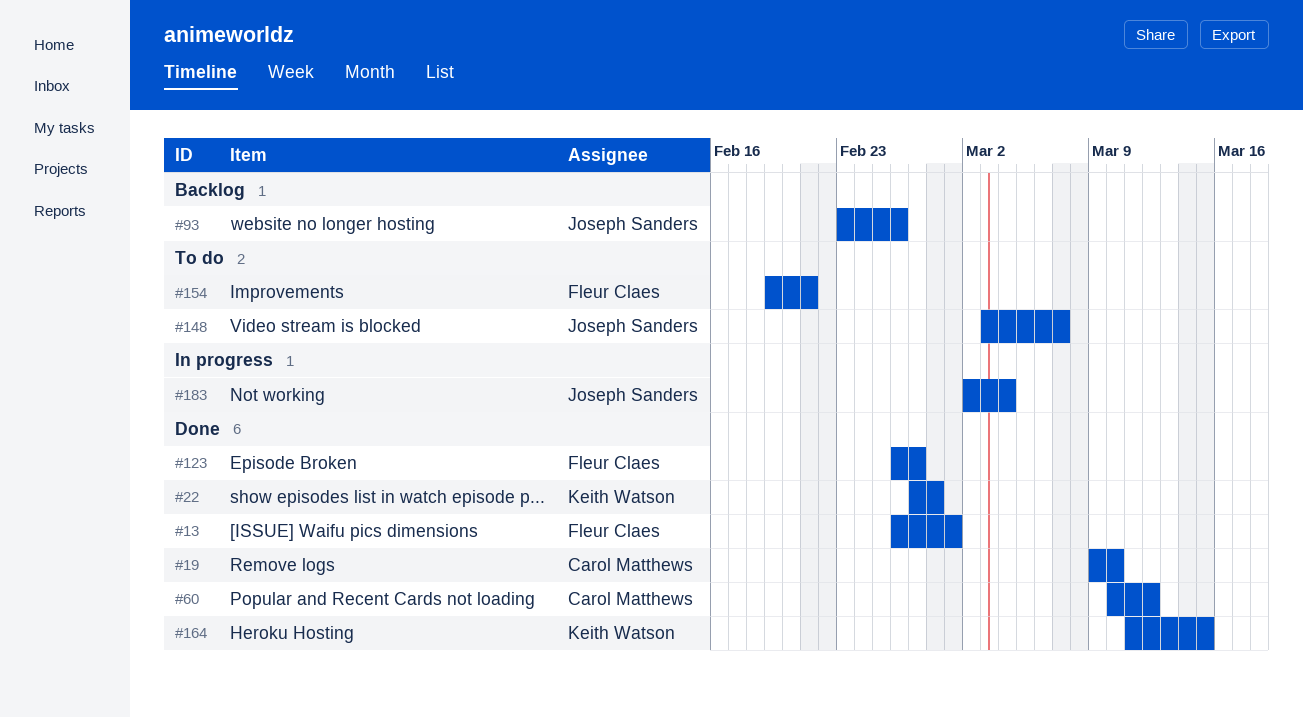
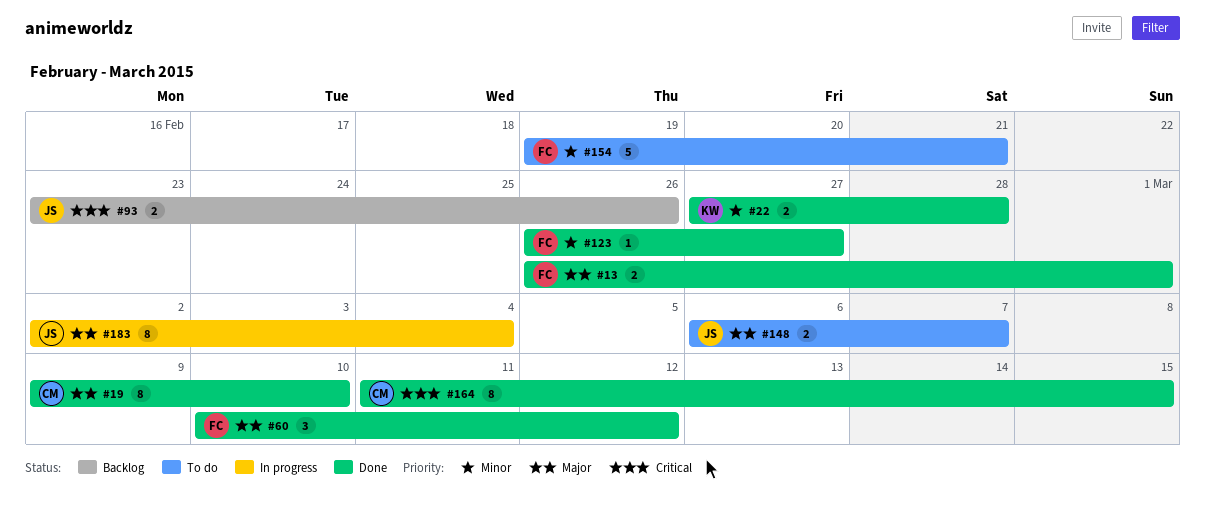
#60, owner: Carol Matthews -> Fleur Claes
#148, start: Mar 3 -> Mar 6
#164, owner: Keith Watson -> Carol Matthews

